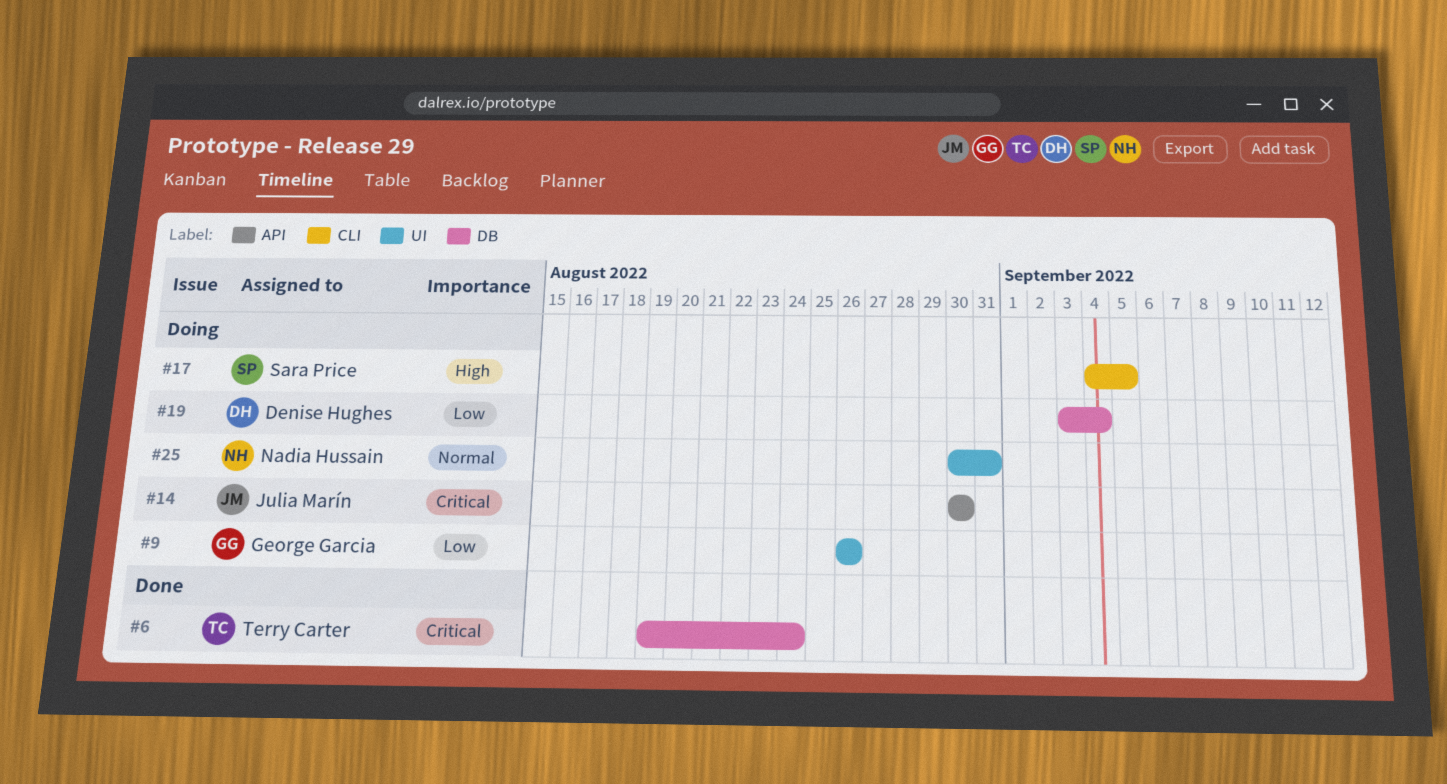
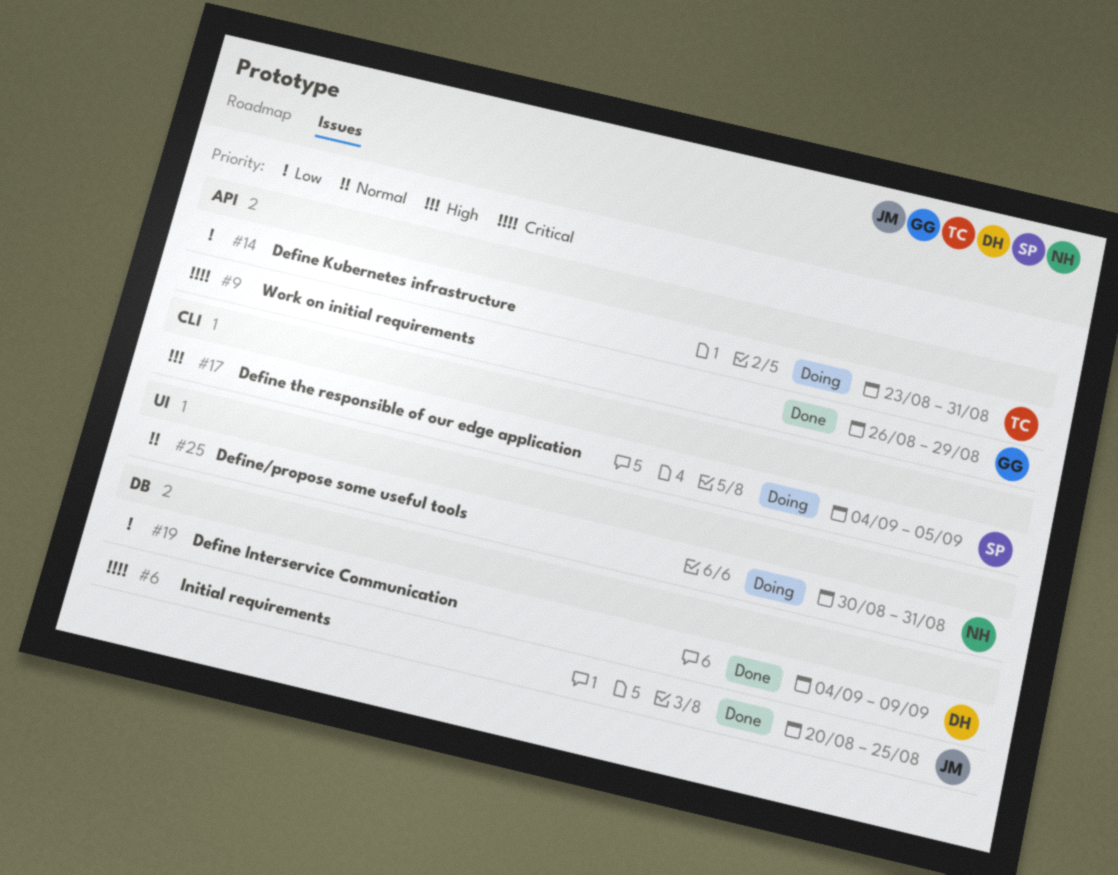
#6, owner: Terry Carter -> Julia Marín
#6, start: Aug 19 -> Aug 20
#6, due: Aug 24 -> Aug 25
#9, status: Doing -> Done
#9, priority: Low -> Critical
#9, label: UI -> API
#9, due: Aug 26 -> Aug 29
#14, owner: Julia Marín -> Terry Carter
#14, priority: Critical -> Low
#14, start: Aug 30 -> Aug 23
#14, due: Aug 30 -> Aug 31
#19, status: Doing -> Done
#19, start: Sep 3 -> Sep 4
#19, due: Sep 4 -> Sep 9

